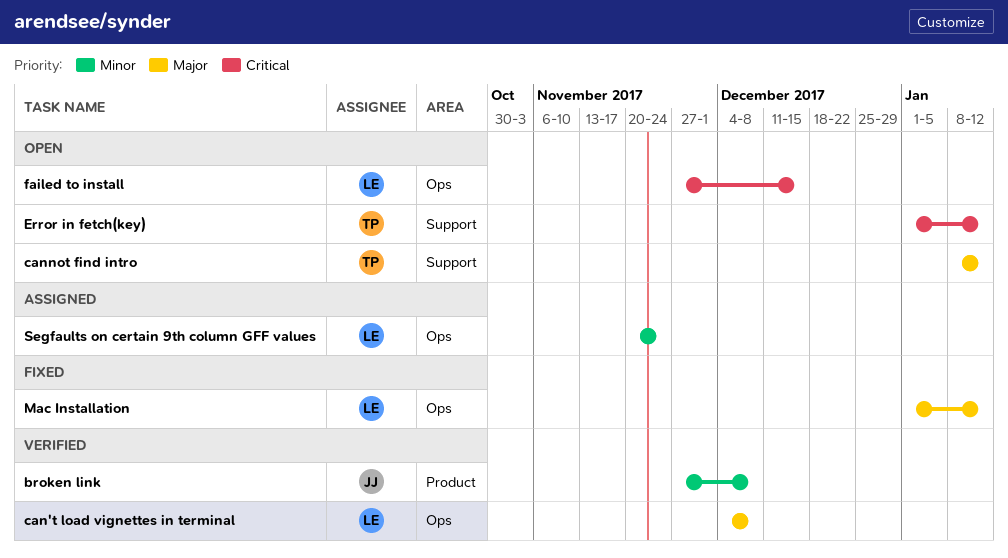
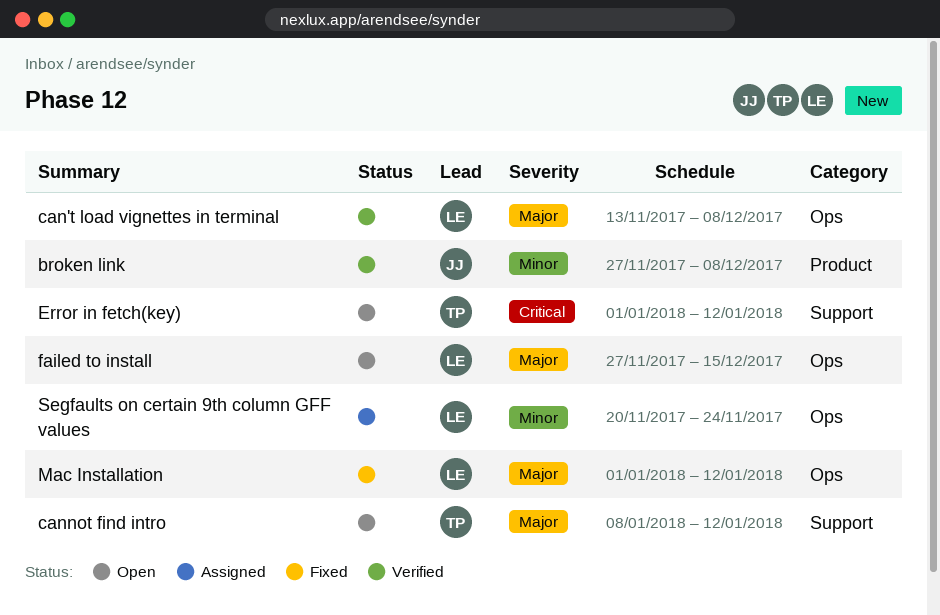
can't load vignettes in terminal, start: Dec 4 -> Nov 13
failed to install, priority: Critical -> Major

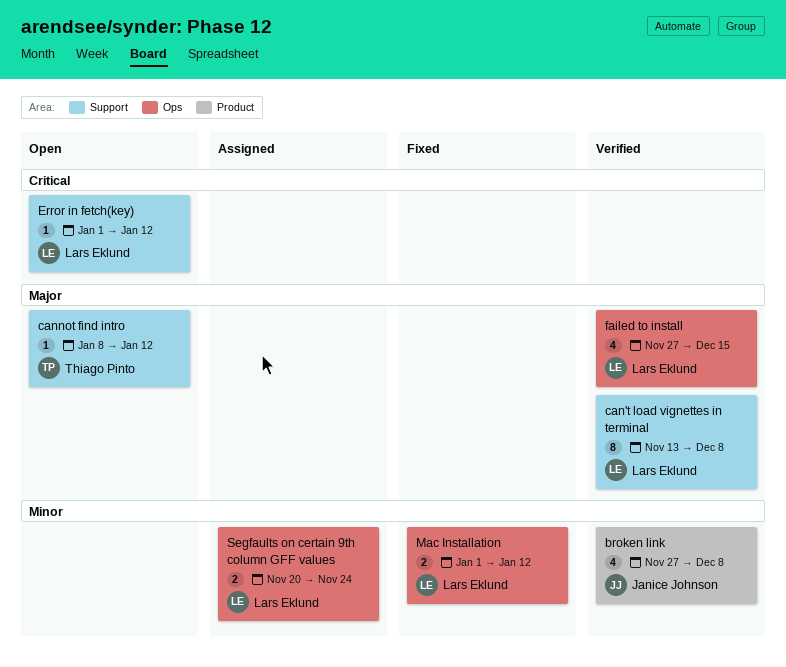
can't load vignettes in terminal, label: Ops -> Support
Error in fetch(key), owner: Thiago Pinto -> Lars Eklund
failed to install, status: Open -> Verified
Mac Installation, priority: Major -> Minor

